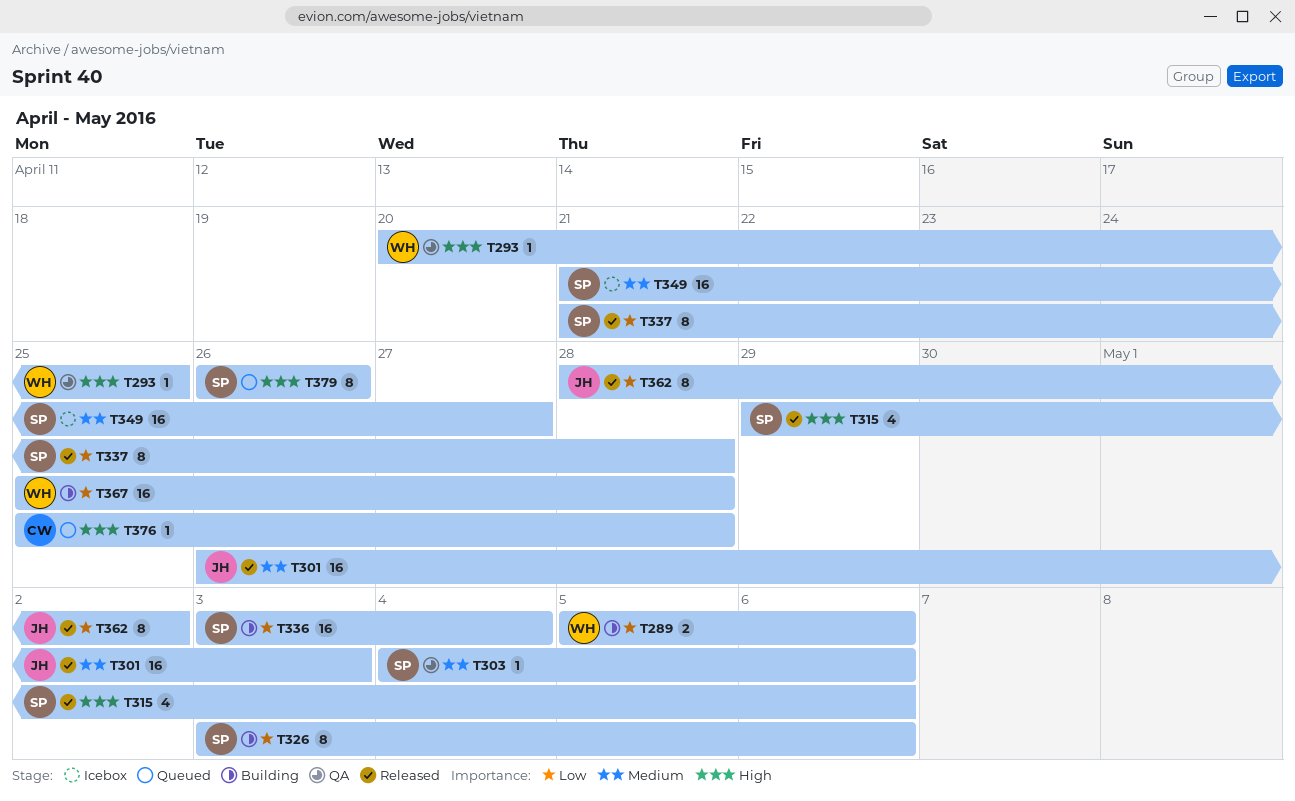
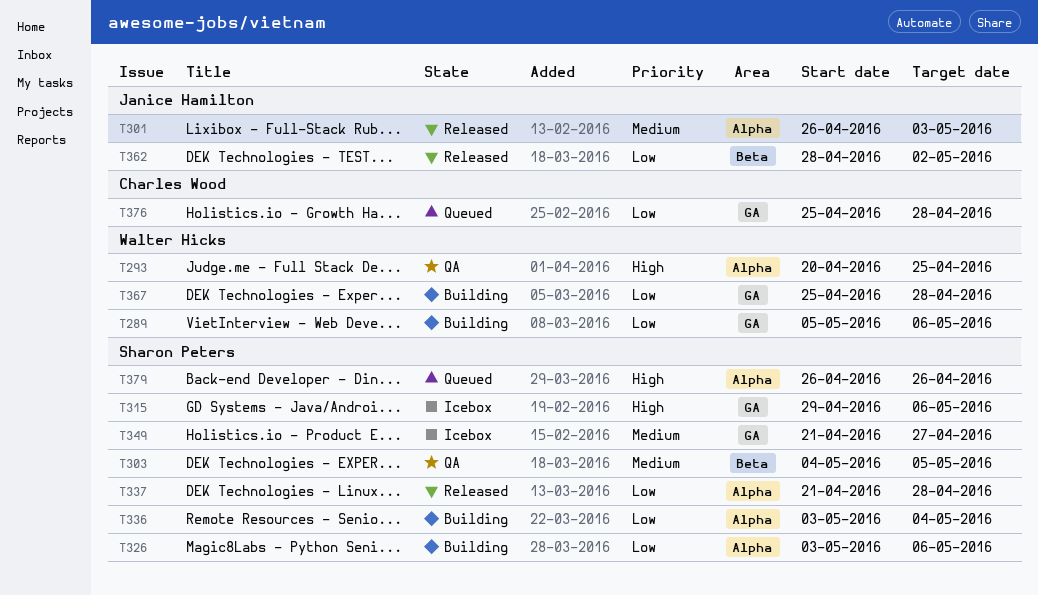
T303, due: May 6 -> May 5
T315, status: Released -> Icebox
T376, priority: High -> Low

